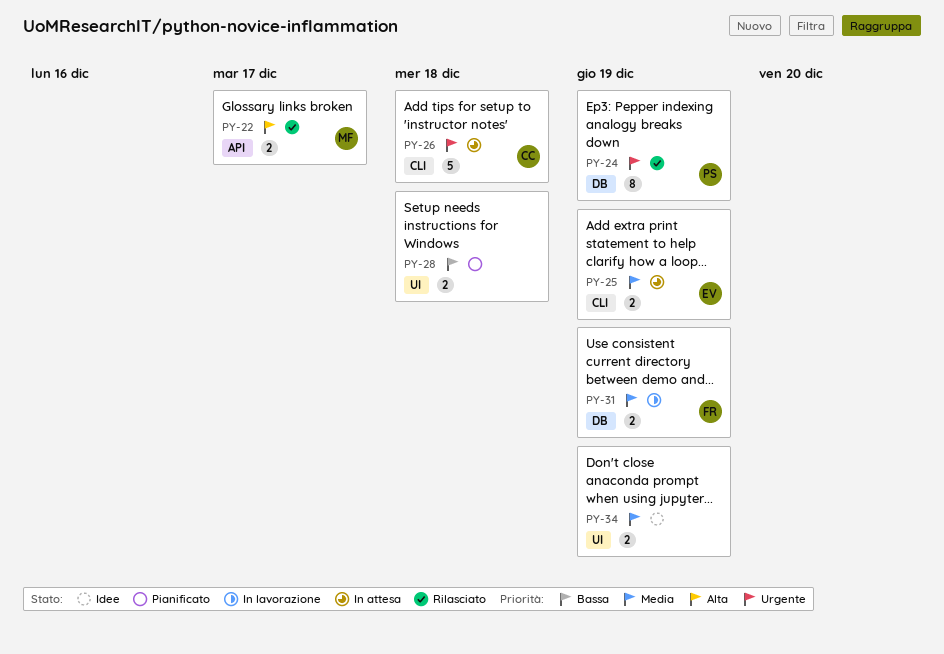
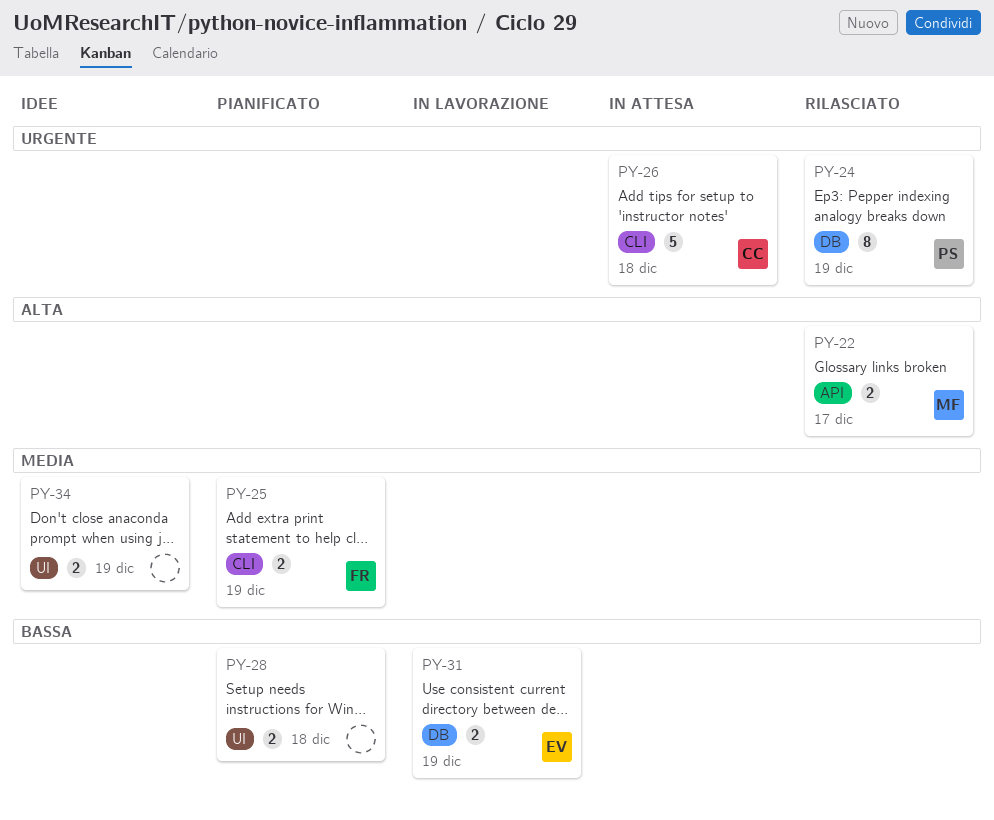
PY-25, status: In attesa -> Pianificato
PY-25, owner: EV -> FR
PY-31, owner: FR -> EV
PY-31, priority: Media -> Bassa

